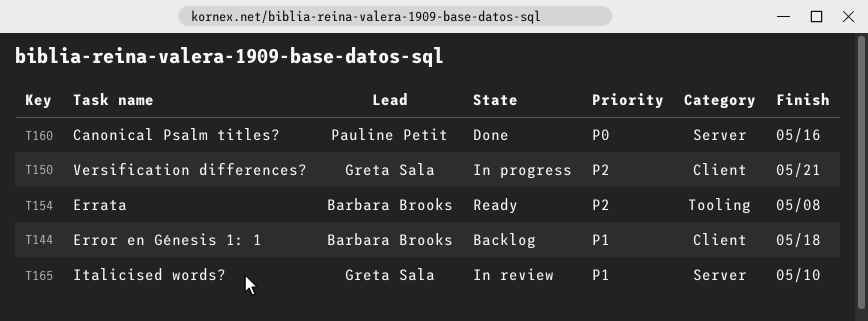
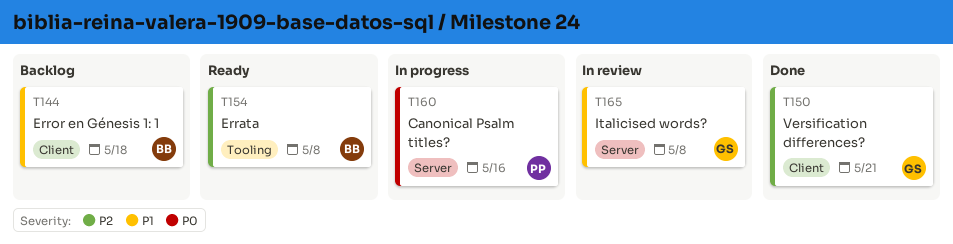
T150, status: In progress -> Done
T160, status: Done -> In progress
T165, due: May 10 -> May 8

